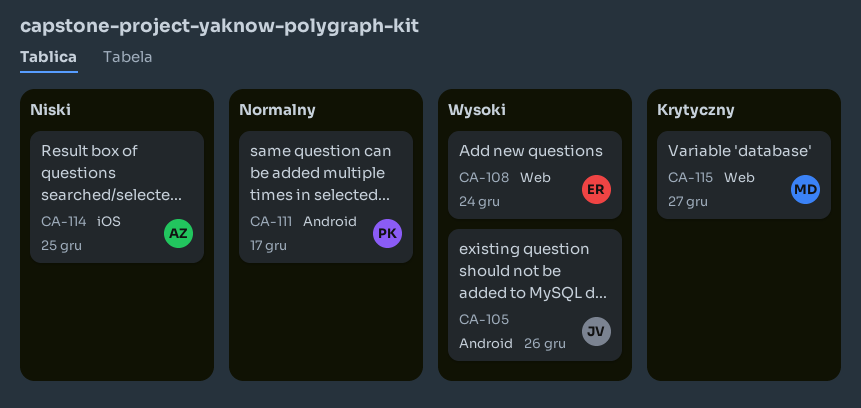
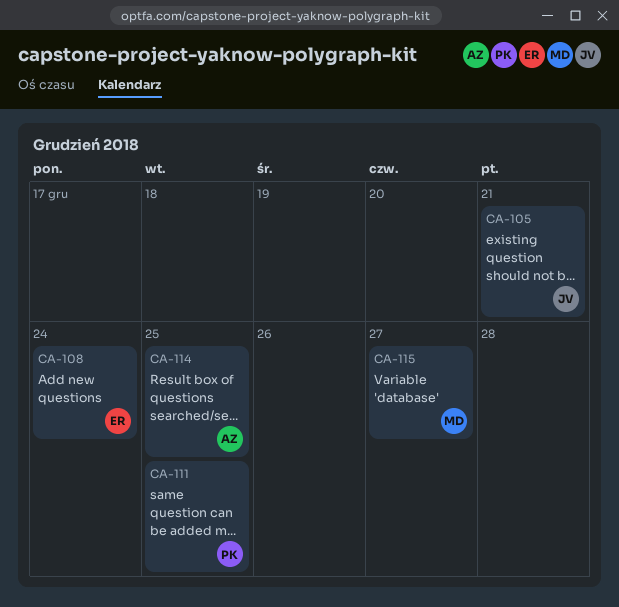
CA-105, due: Dec 26 -> Dec 21
CA-111, due: Dec 17 -> Dec 25

